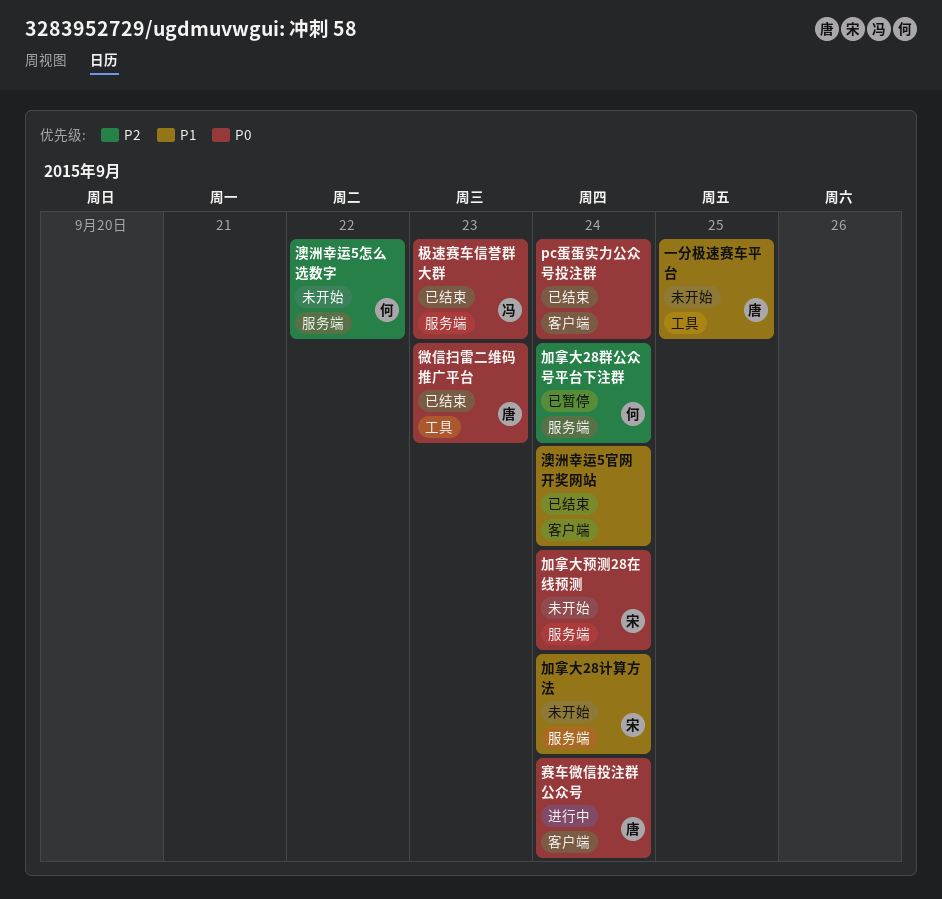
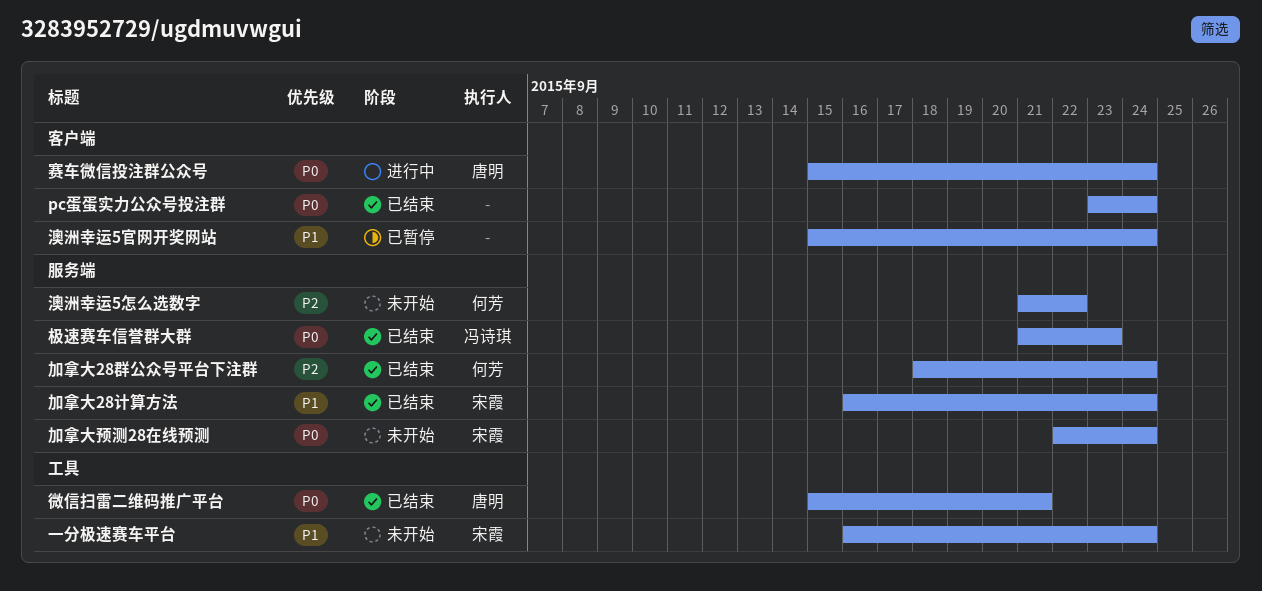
一分极速赛车平台, owner: 唐明 -> 宋霞
一分极速赛车平台, due: Sep 25 -> Sep 24
加拿大28群公众号平台下注群, status: 已暂停 -> 已结束
加拿大28计算方法, status: 未开始 -> 已结束
微信扫雷二维码推广平台, due: Sep 23 -> Sep 21
澳洲幸运5官网开奖网站, status: 已结束 -> 已暂停

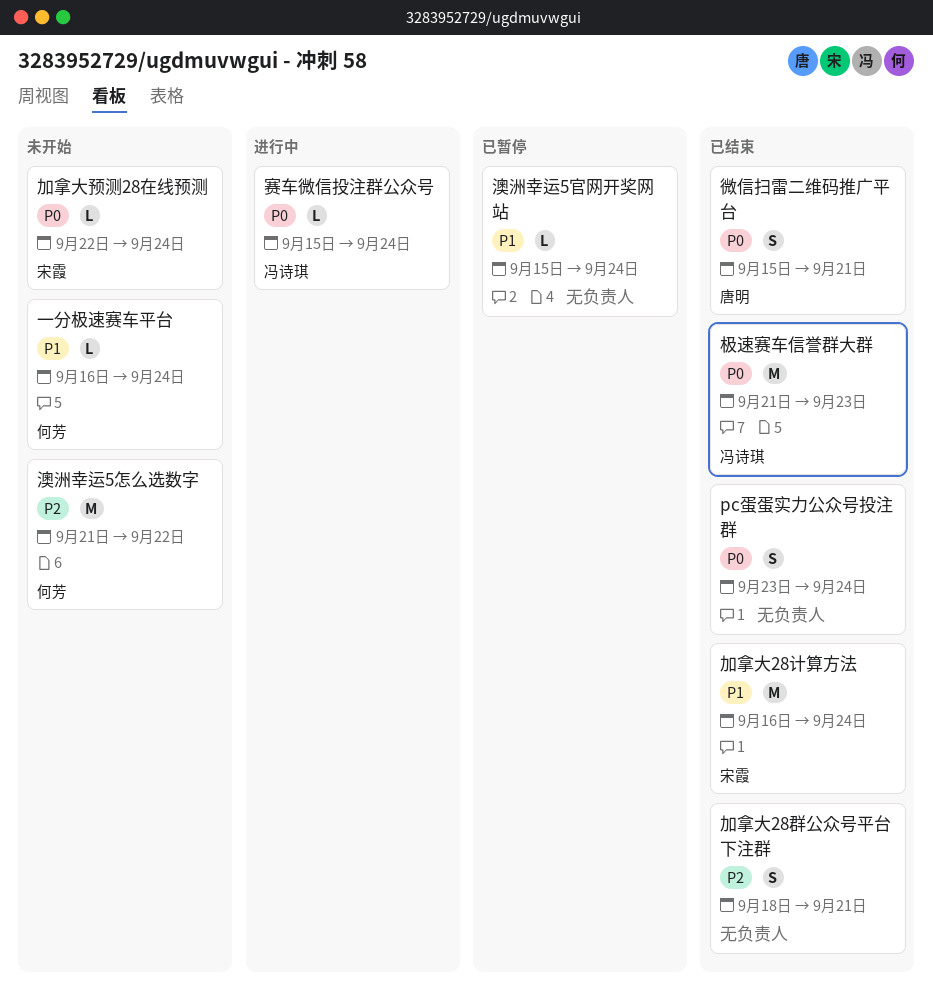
一分极速赛车平台, owner: 宋霞 -> 何芳
加拿大28群公众号平台下注群, owner: 何芳 -> none
加拿大28群公众号平台下注群, due: Sep 24 -> Sep 21
赛车微信投注群公众号, owner: 唐明 -> 冯诗琪

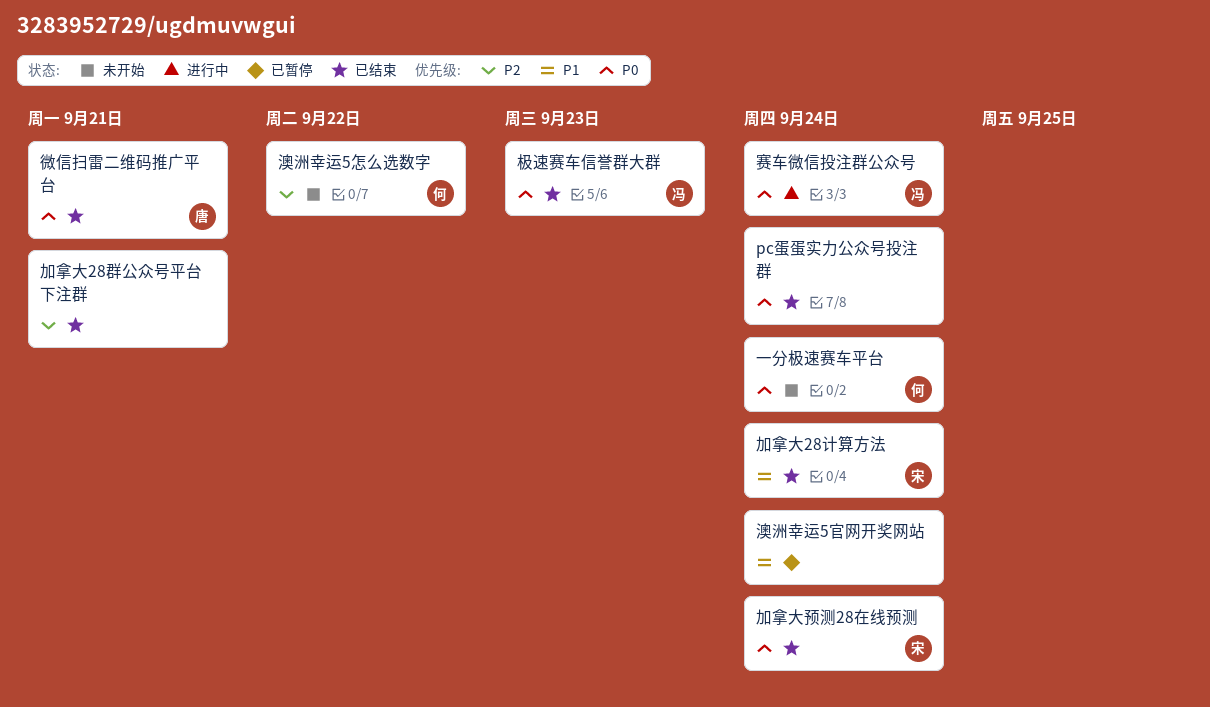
一分极速赛车平台, priority: P1 -> P0
加拿大预测28在线预测, status: 未开始 -> 已结束

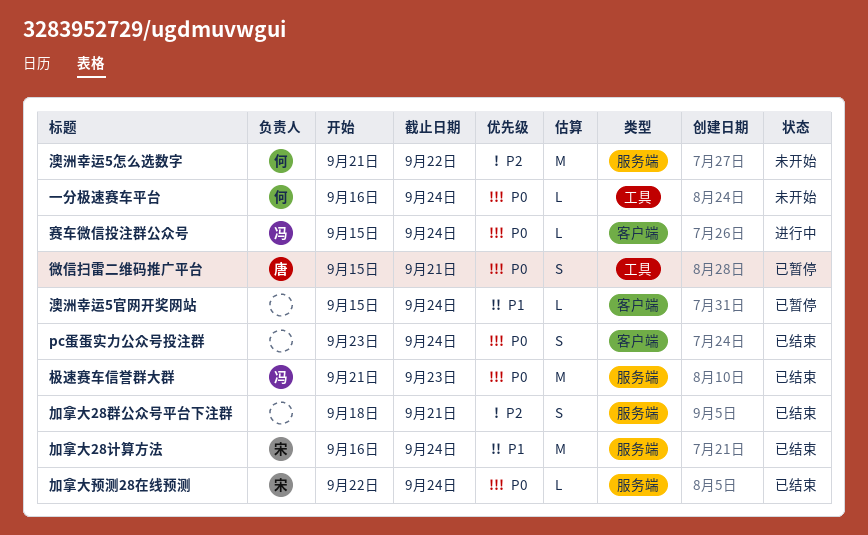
微信扫雷二维码推广平台, status: 已结束 -> 已暂停

